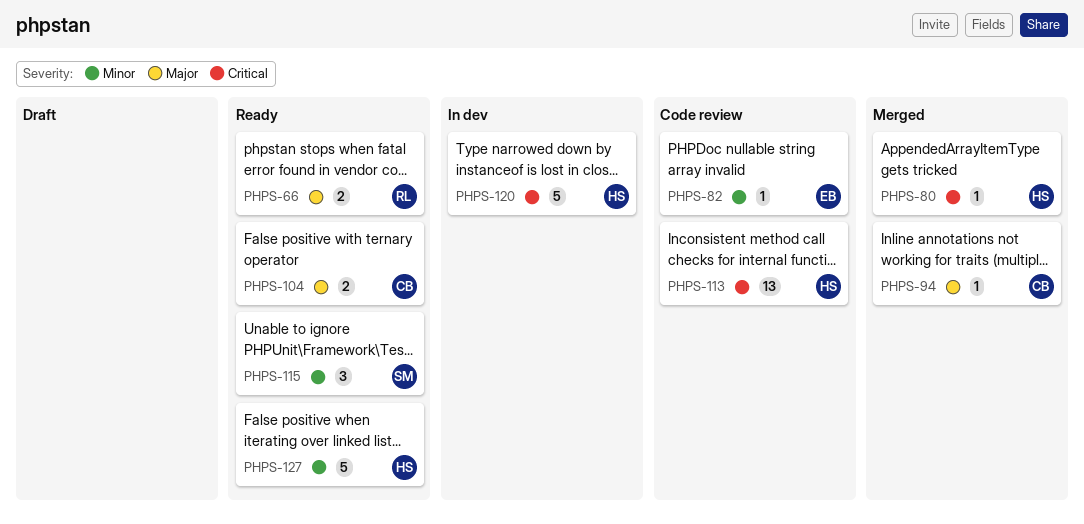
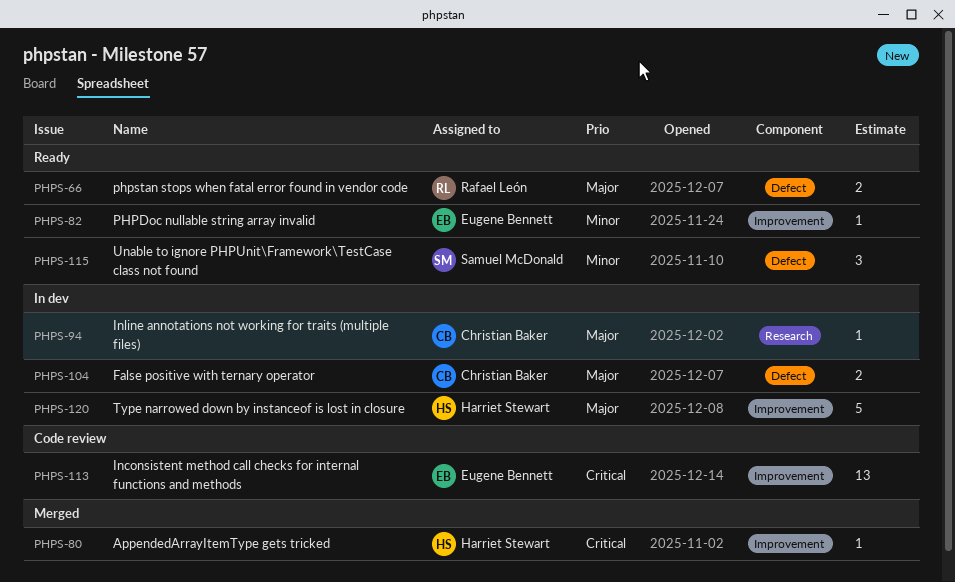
PHPS-82, status: Code review -> Ready
PHPS-94, status: Merged -> In dev
PHPS-104, status: Ready -> In dev
PHPS-113, owner: Harriet Stewart -> Eugene Bennett
PHPS-120, priority: Critical -> Major
PHPS-127: present -> none

